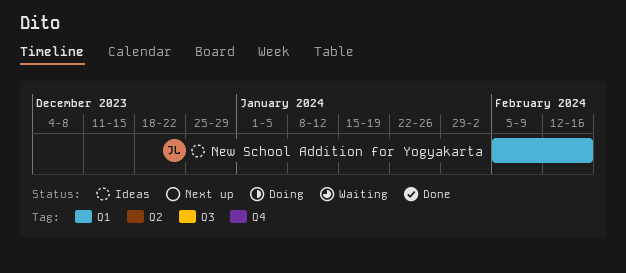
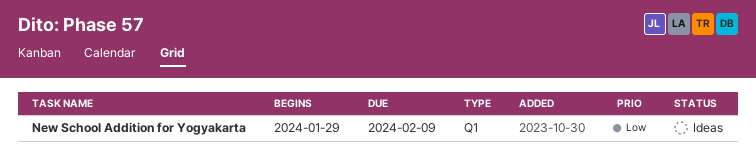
New School Addition for Yogyakarta, start: Feb 5 -> Jan 29
New School Addition for Yogyakarta, due: Feb 16 -> Feb 9

